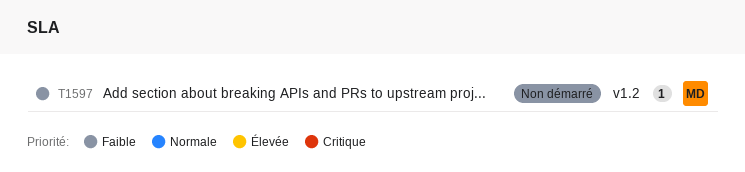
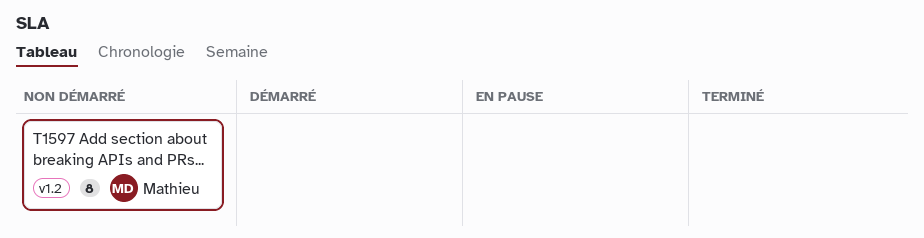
T1597, estimate: 1 -> 8

